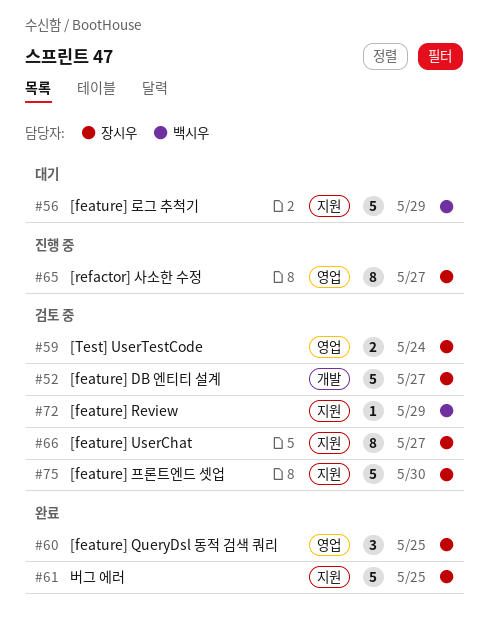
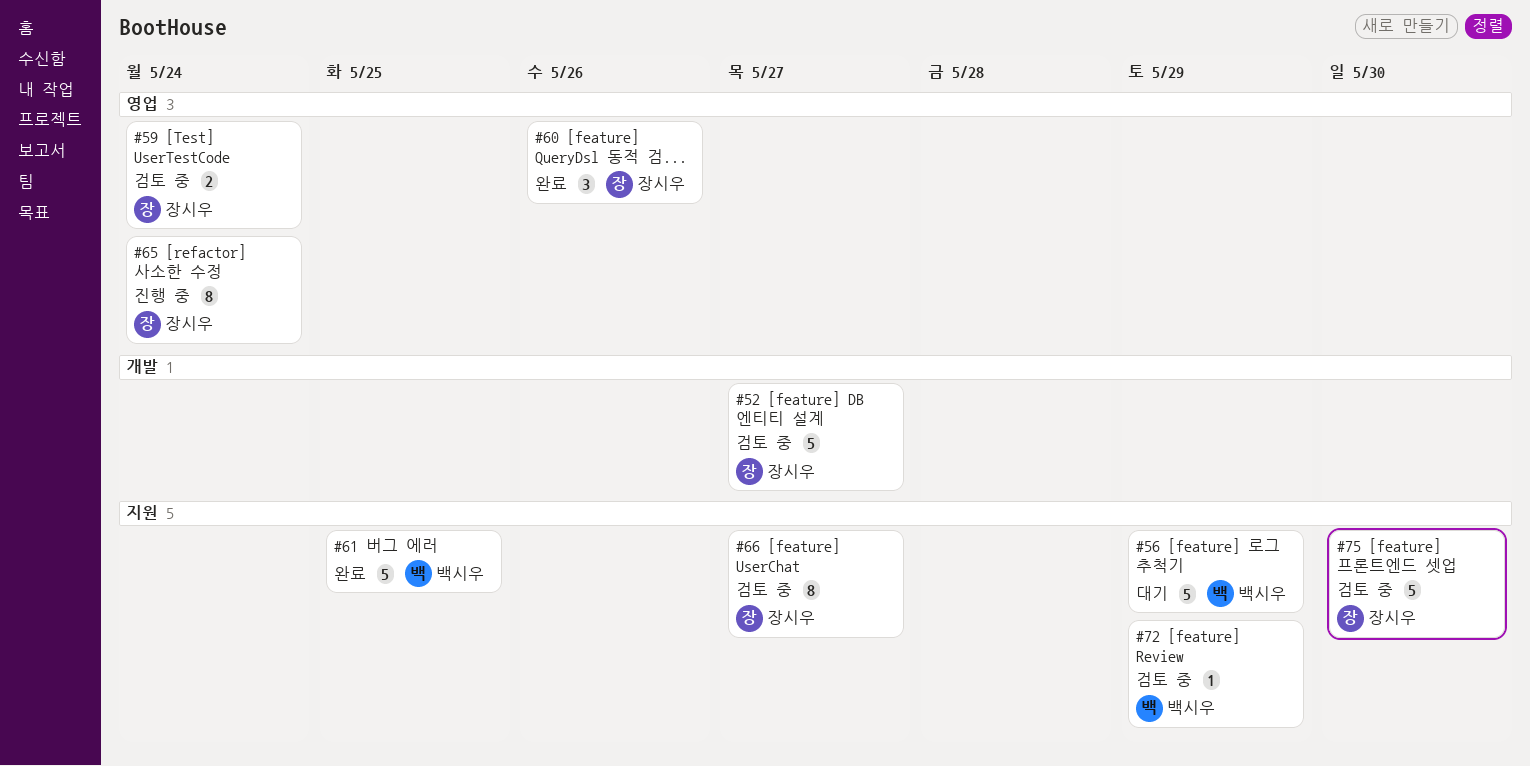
#60, due: May 25 -> May 26
#61, owner: 장시우 -> 백시우
#65, due: May 27 -> May 24

